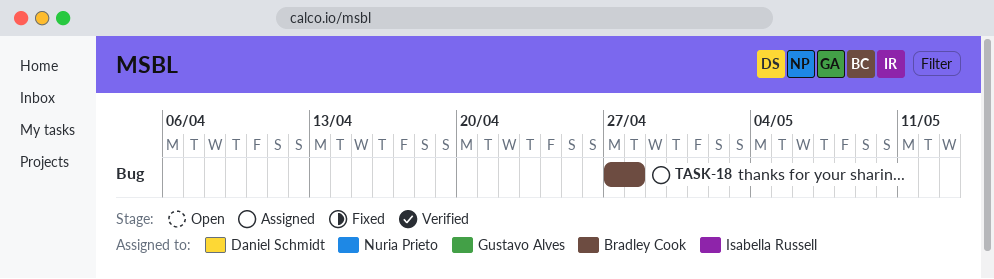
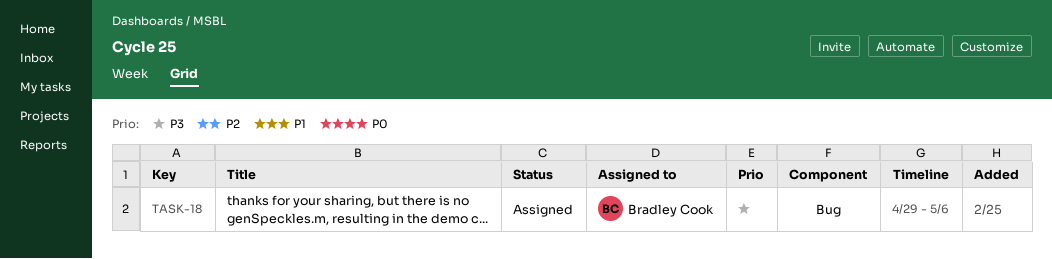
TASK-18, start: Apr 27 -> Apr 29
TASK-18, due: Apr 28 -> May 6

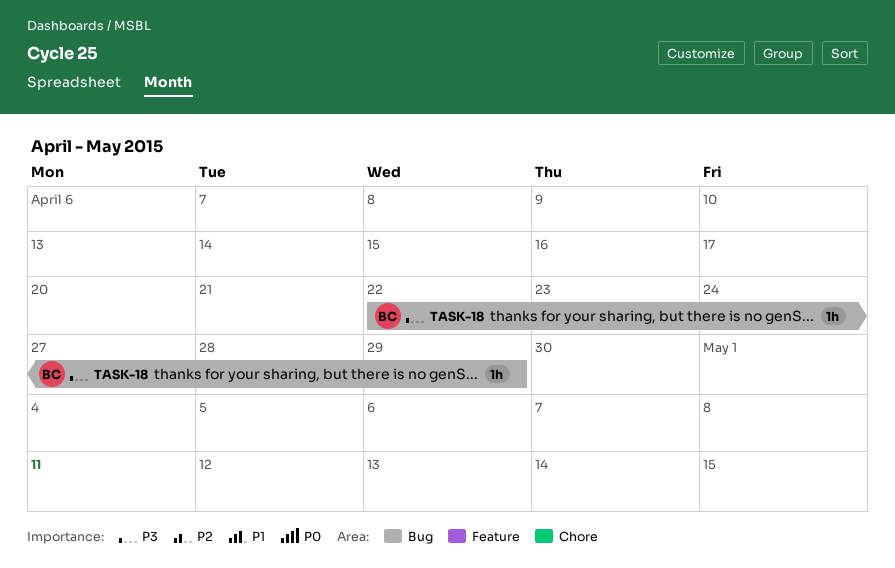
TASK-18, start: Apr 29 -> Apr 22
TASK-18, due: May 6 -> Apr 29

